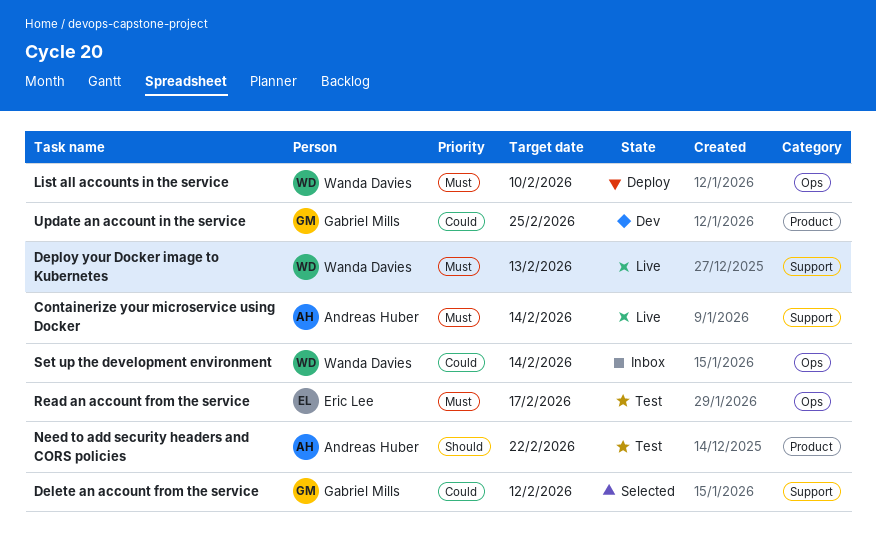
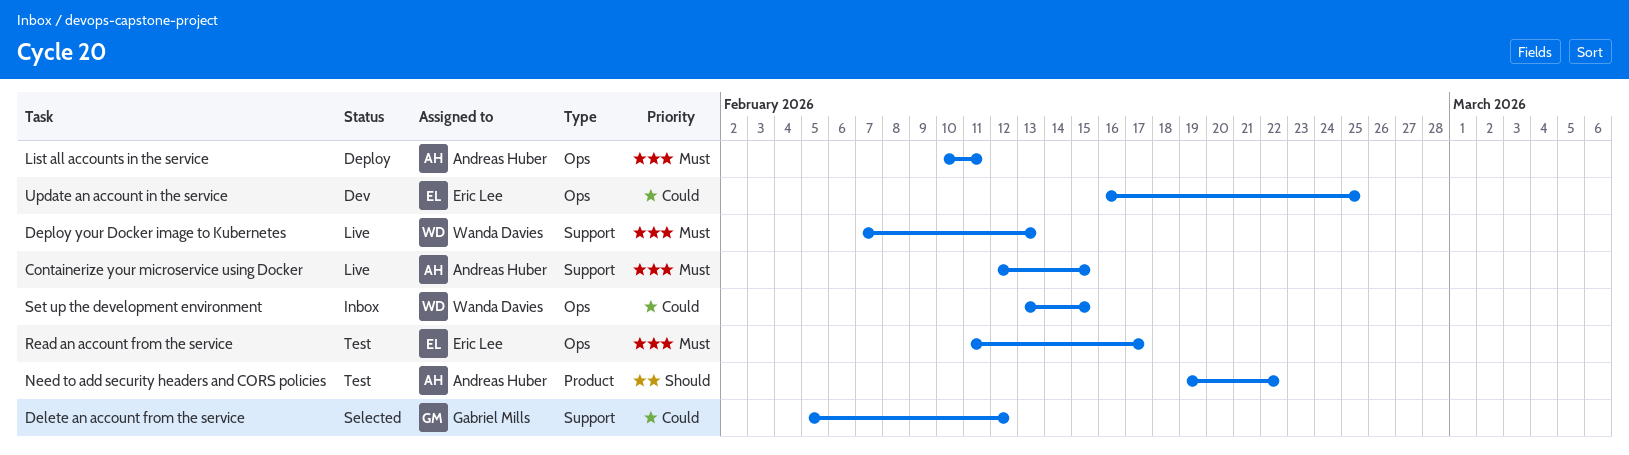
Containerize your microservice using Docker, due: Feb 14 -> Feb 15
List all accounts in the service, owner: Wanda Davies -> Andreas Huber
List all accounts in the service, due: Feb 10 -> Feb 11
Set up the development environment, due: Feb 14 -> Feb 15
Update an account in the service, owner: Gabriel Mills -> Eric Lee
Update an account in the service, label: Product -> Ops

